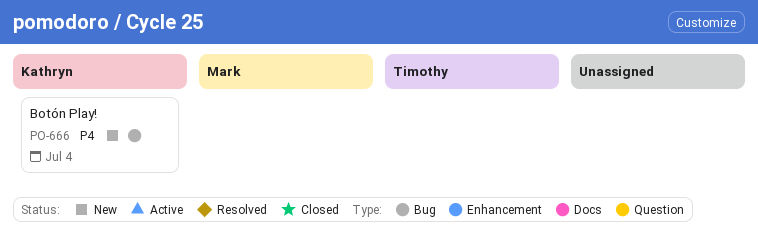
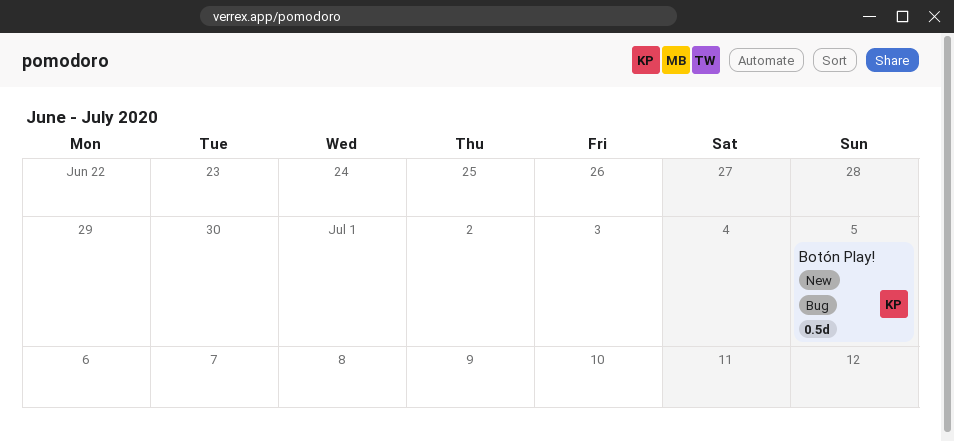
Botón Play!, due: Jul 4 -> Jul 5

